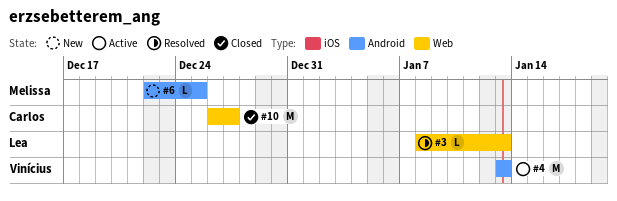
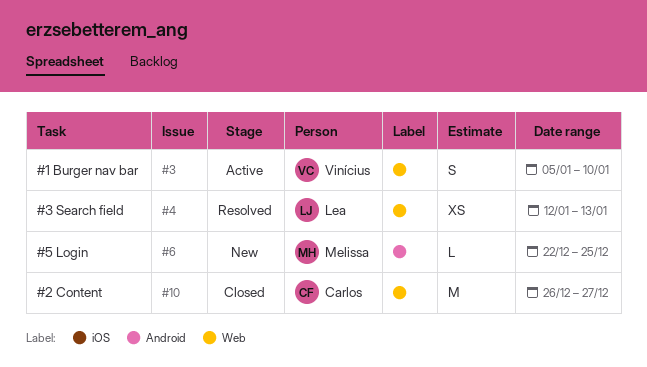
#3, status: Resolved -> Active
#3, owner: Lea -> Vinícius
#3, estimate: L -> S
#3, start: Jan 8 -> Jan 5
#3, due: Jan 13 -> Jan 10
#4, status: Active -> Resolved
#4, owner: Vinícius -> Lea
#4, label: Android -> Web
#4, estimate: M -> XS
#4, start: Jan 13 -> Jan 12

